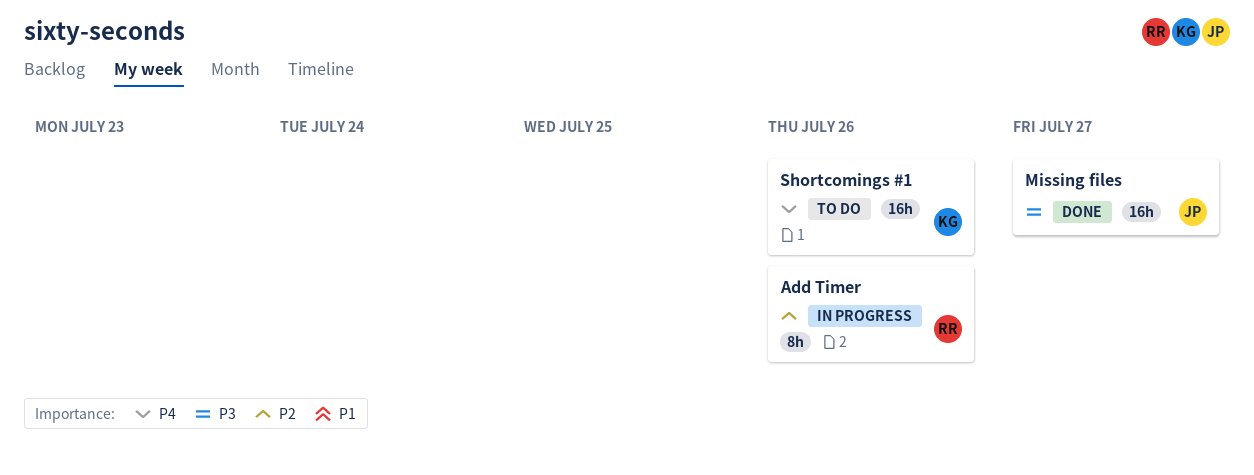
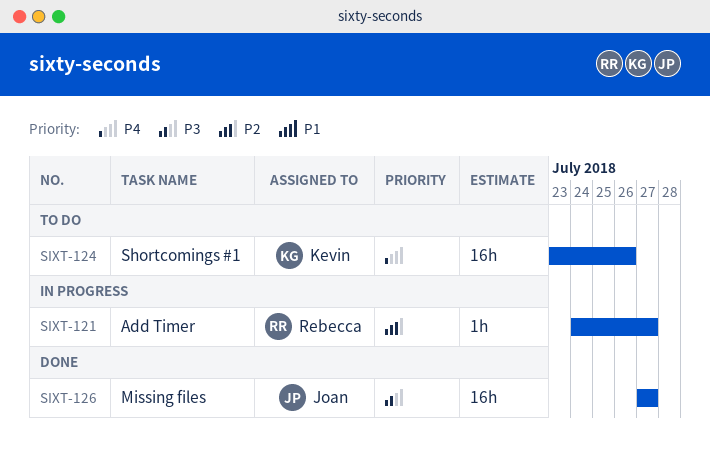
Add Timer, estimate: 8h -> 1h
Add Timer, due: Jul 26 -> Jul 27

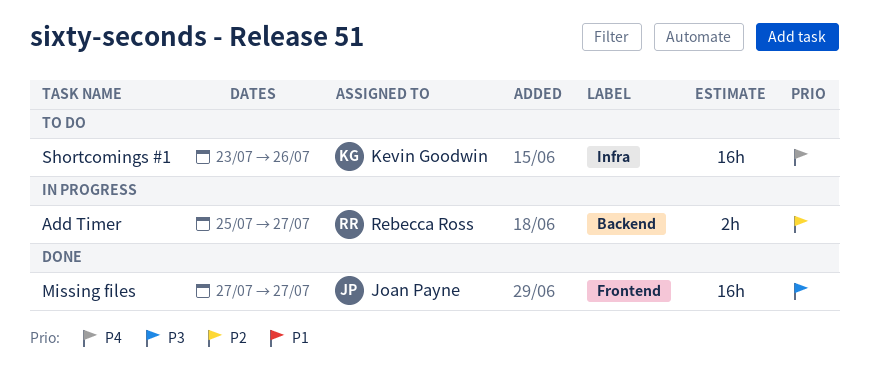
Add Timer, estimate: 1h -> 2h
Add Timer, start: Jul 24 -> Jul 25

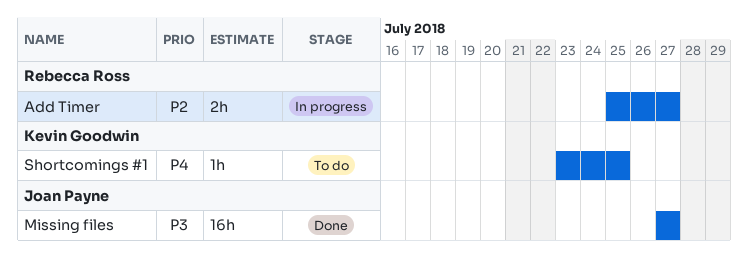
Shortcomings #1, estimate: 16h -> 1h
Shortcomings #1, due: Jul 26 -> Jul 25

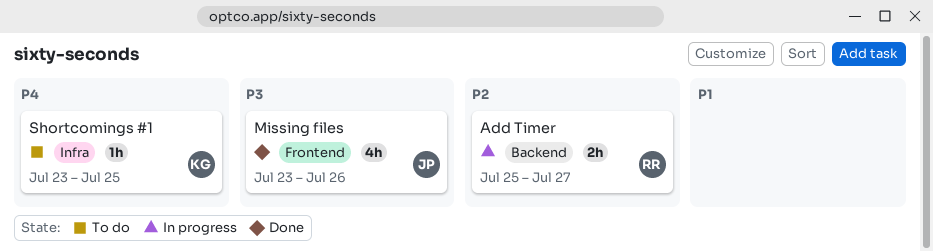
Missing files, estimate: 16h -> 4h
Missing files, start: Jul 27 -> Jul 23
Missing files, due: Jul 27 -> Jul 26

